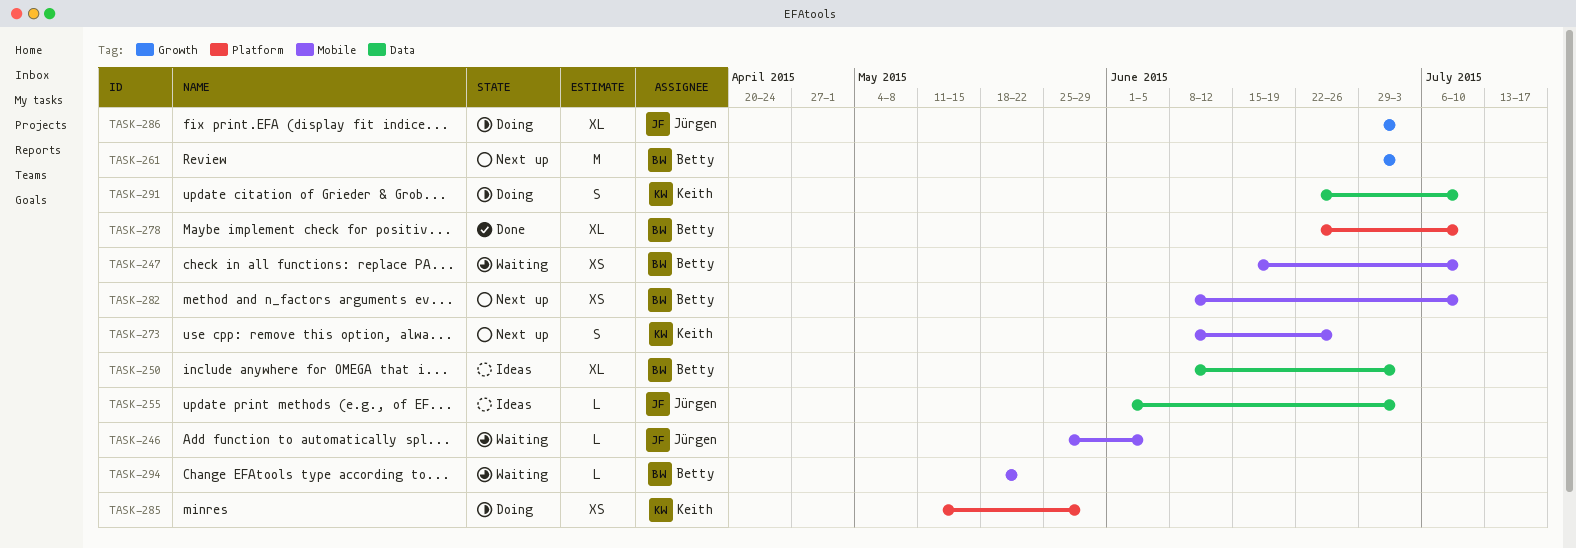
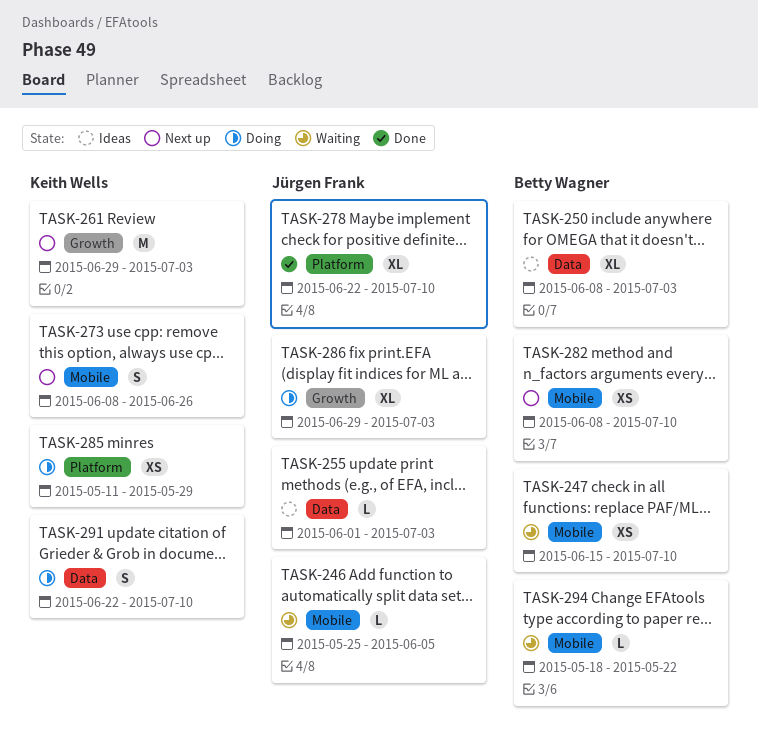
TASK-261, owner: Betty Wagner -> Keith Wells
TASK-278, owner: Betty Wagner -> Jürgen Frank

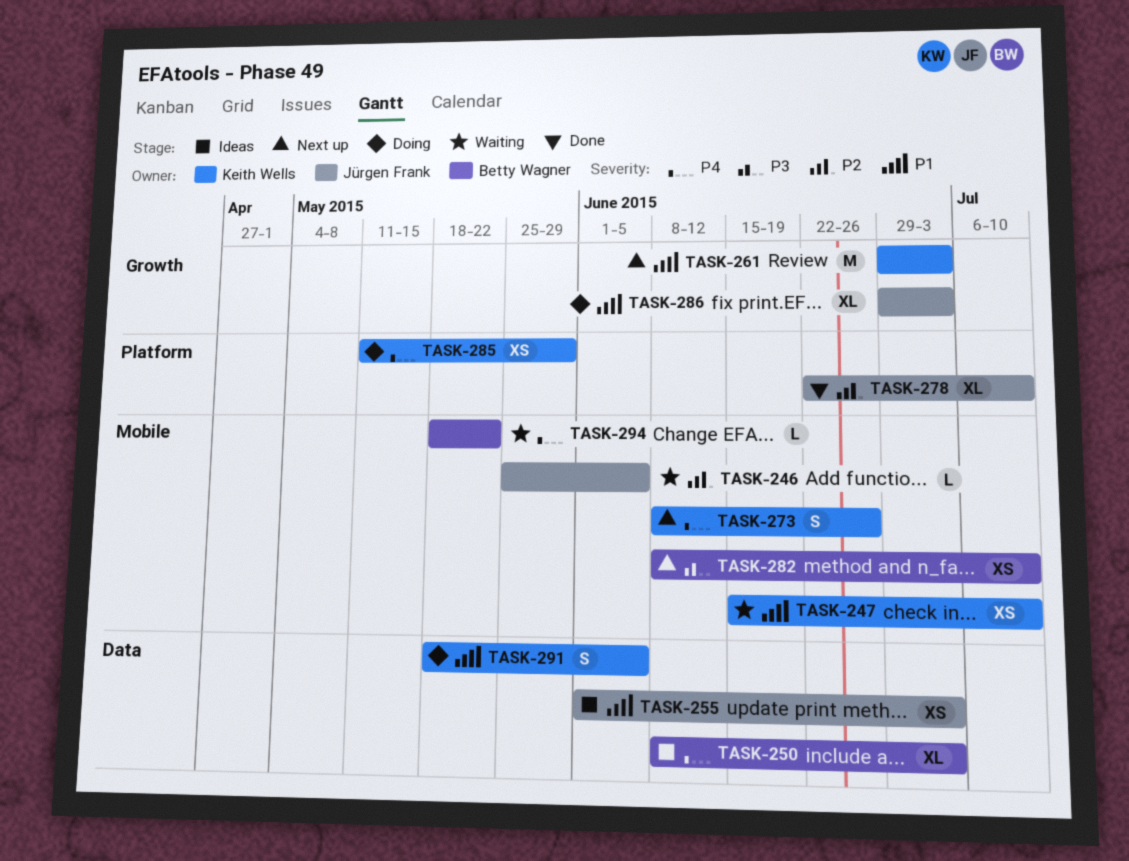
TASK-247, owner: Betty Wagner -> Keith Wells
TASK-255, estimate: L -> XS
TASK-291, start: Jun 22 -> May 18
TASK-291, due: Jul 10 -> Jun 5

